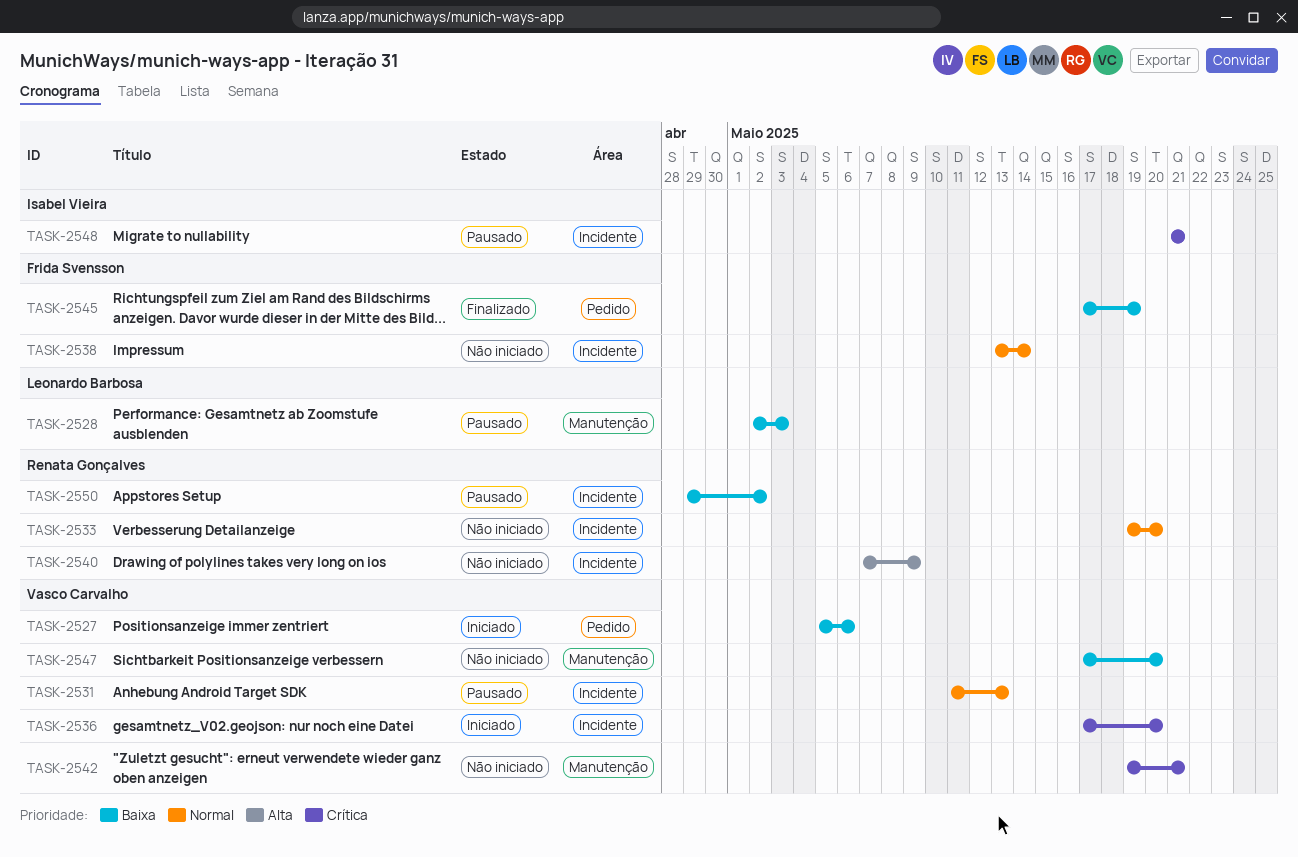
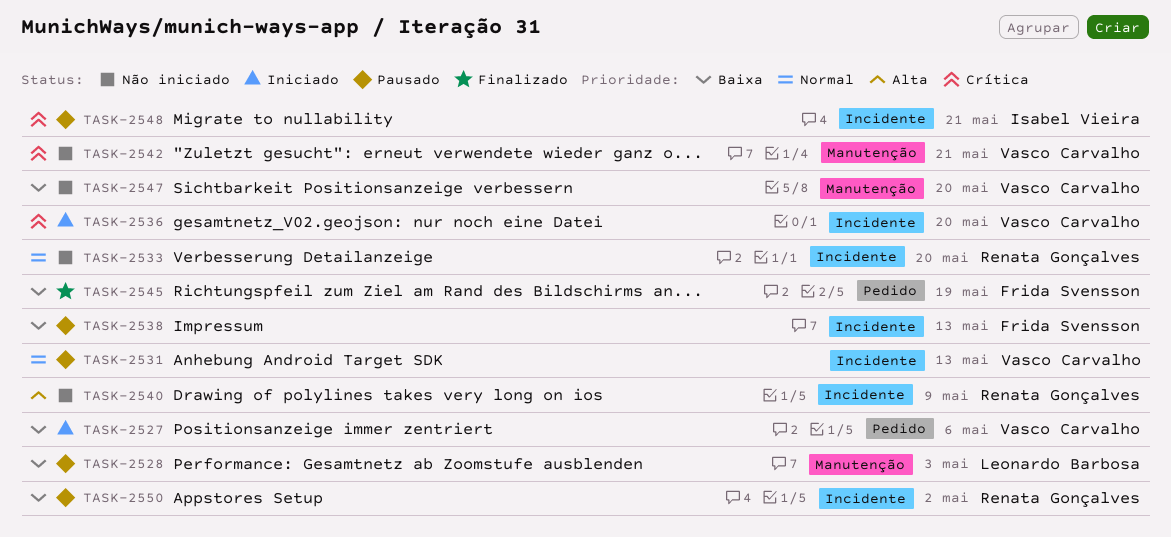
TASK-2538, status: Não iniciado -> Pausado
TASK-2538, priority: Normal -> Baixa
TASK-2538, due: May 14 -> May 13

